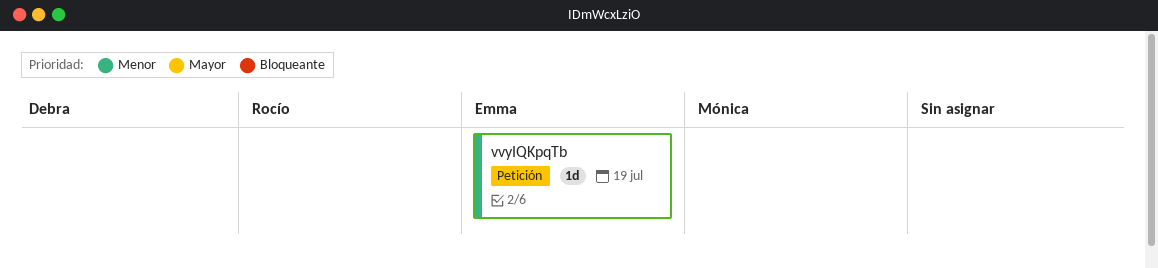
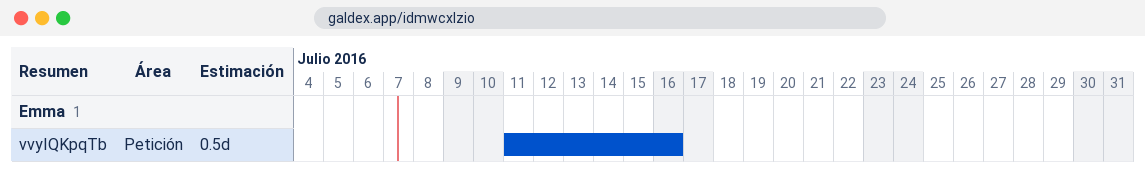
vvyIQKpqTb, estimate: 1d -> 0.5d
vvyIQKpqTb, due: Jul 19 -> Jul 16

